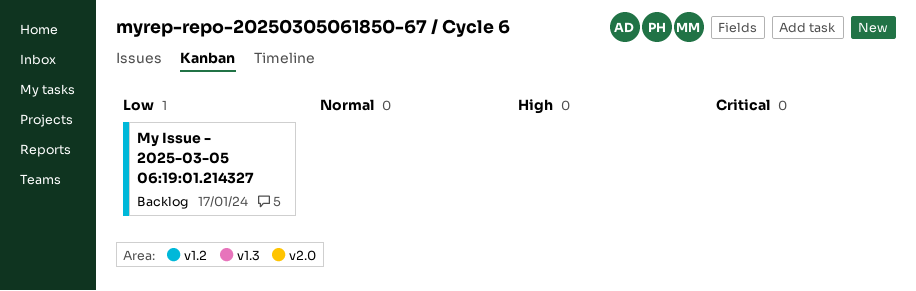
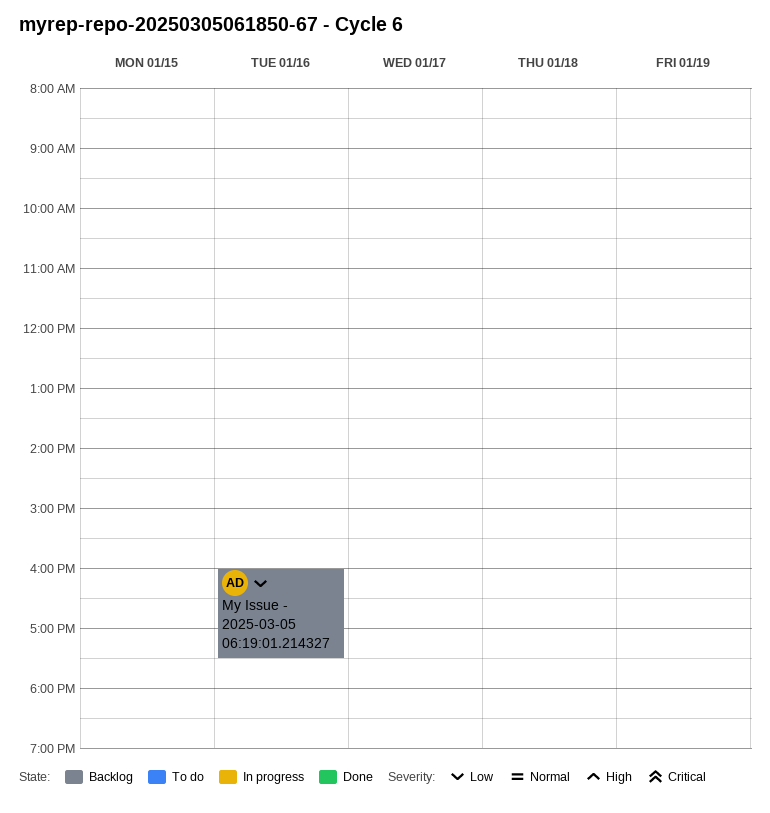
My Issue - 2025-03-05 06:19:01.214327, day: Jan 17 -> Jan 16

